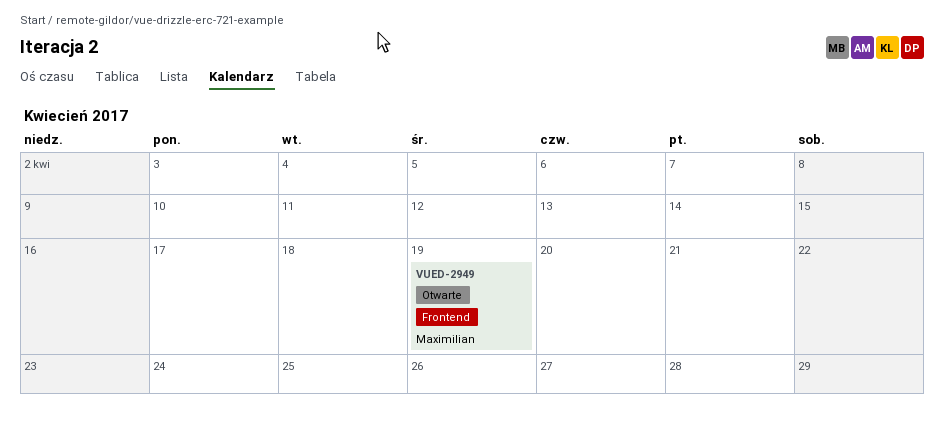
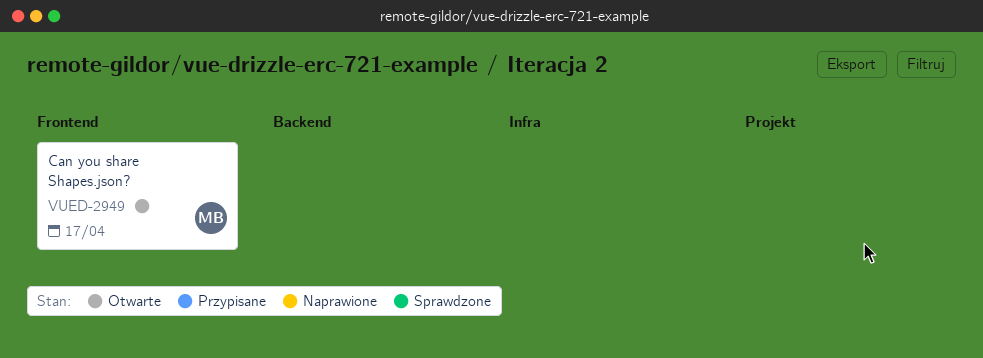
VUED-2949, due: Apr 19 -> Apr 17

